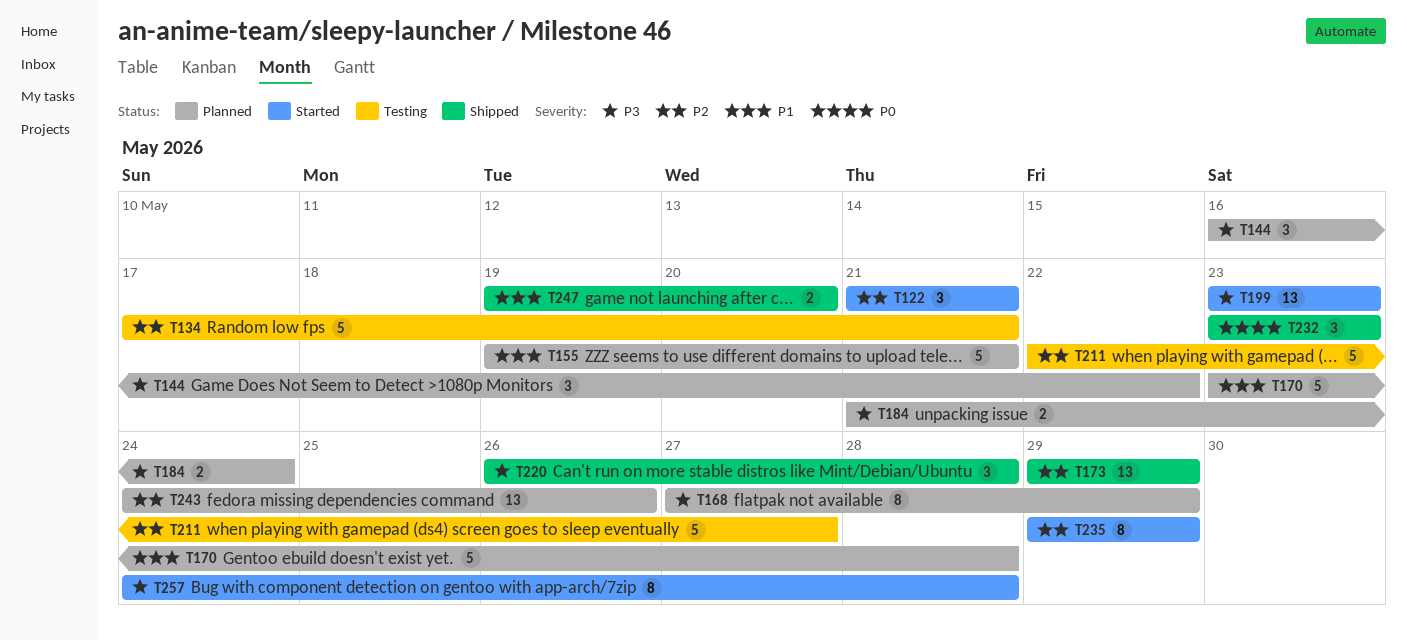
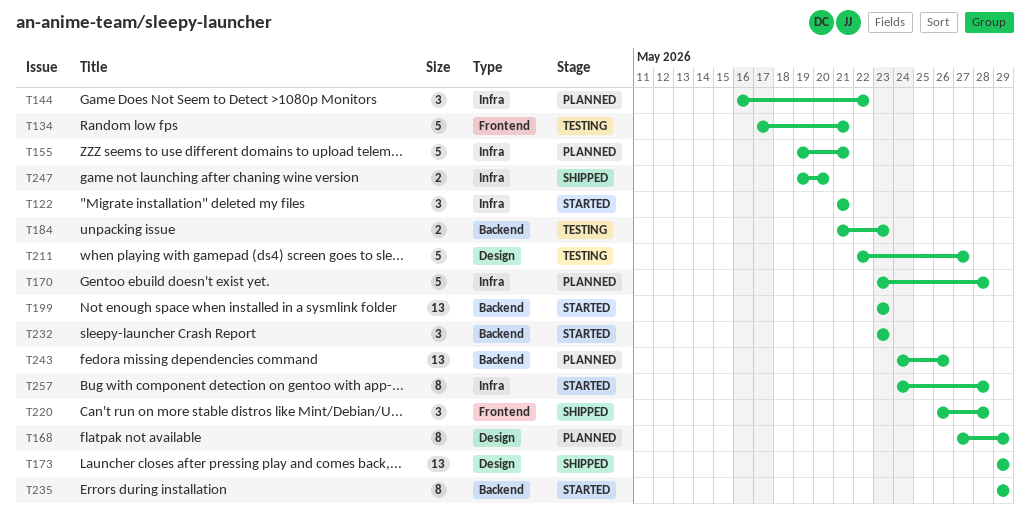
T184, status: Planned -> Testing
T184, due: May 24 -> May 23
T232, status: Shipped -> Started

